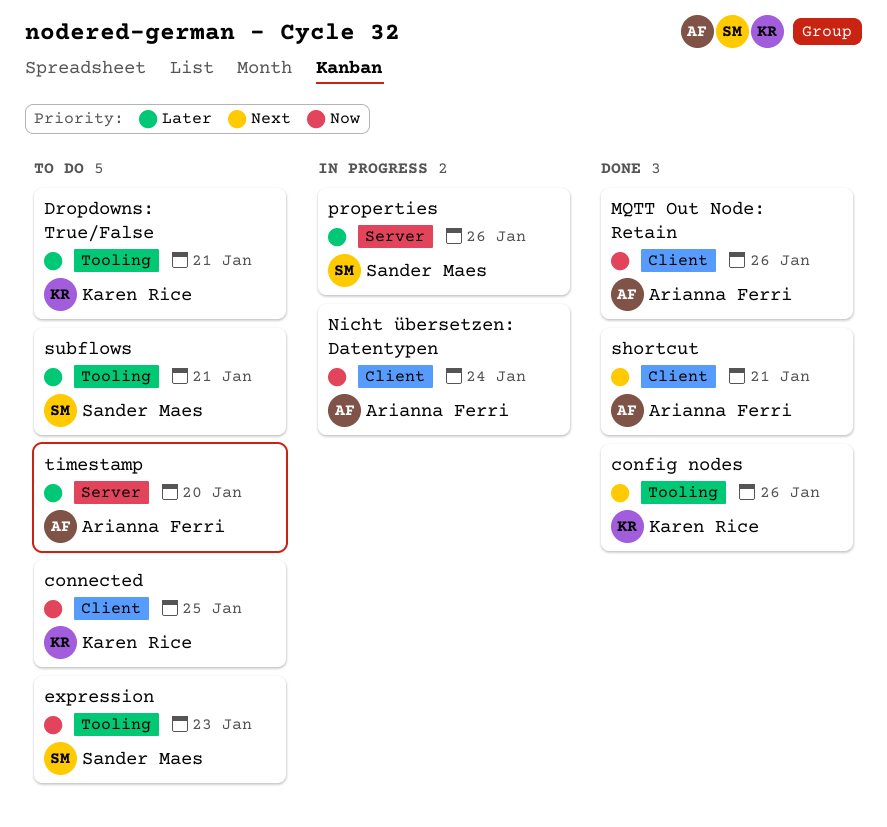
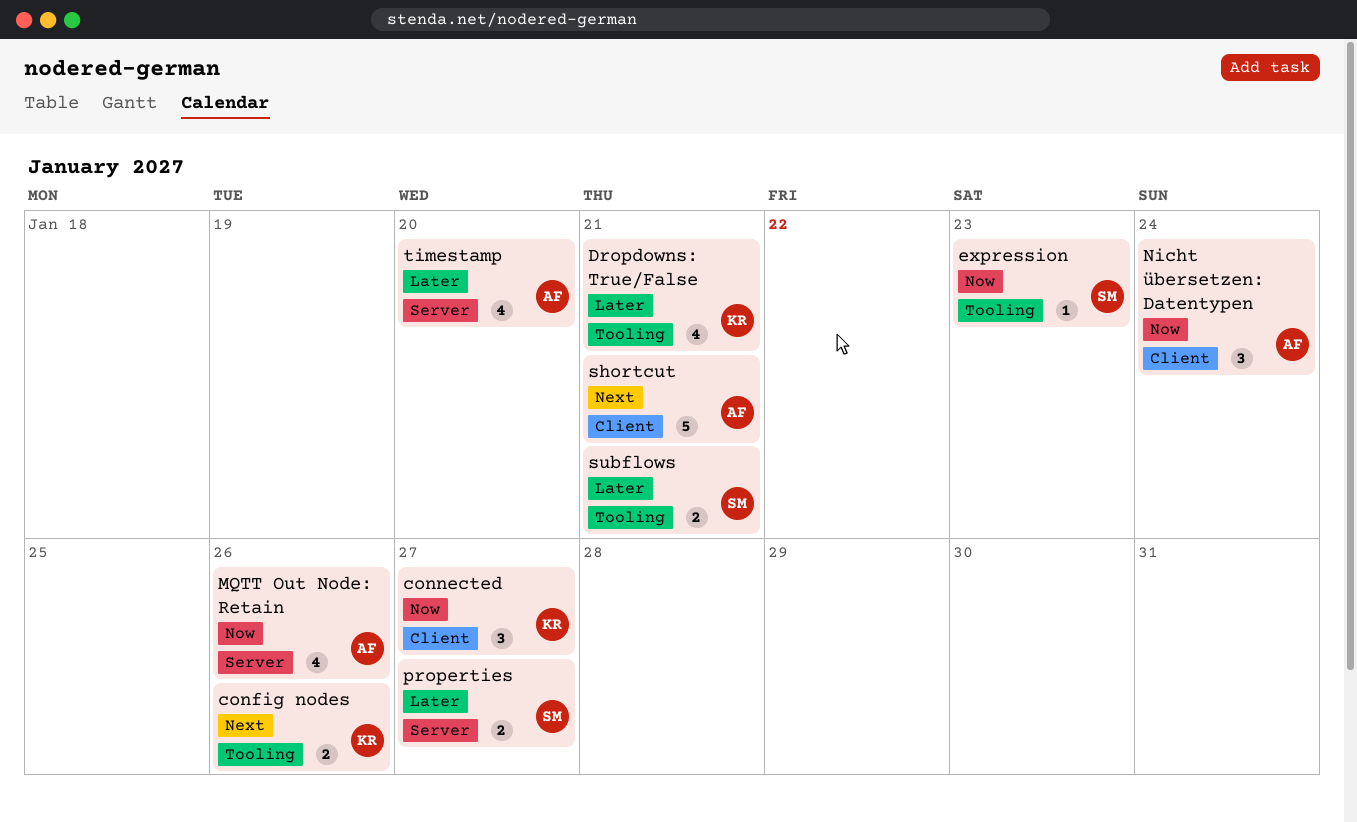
connected, due: Jan 25 -> Jan 27
MQTT Out Node: Retain, label: Client -> Server
properties, due: Jan 26 -> Jan 27

